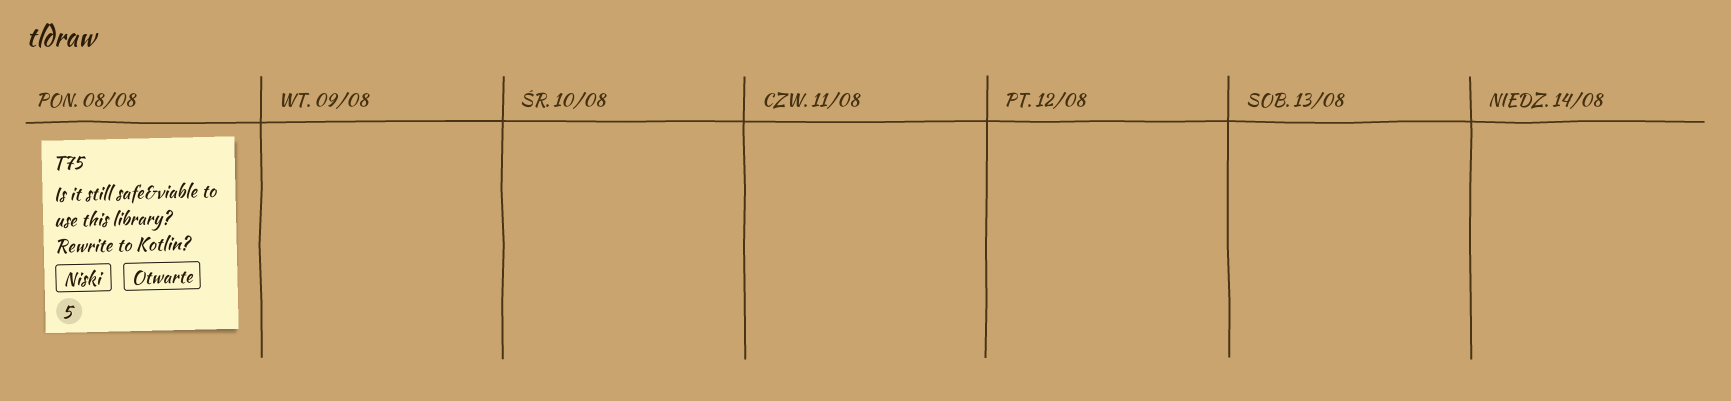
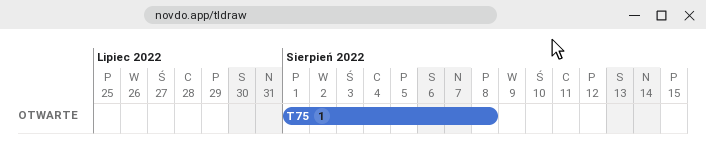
T75, estimate: 5 -> 1

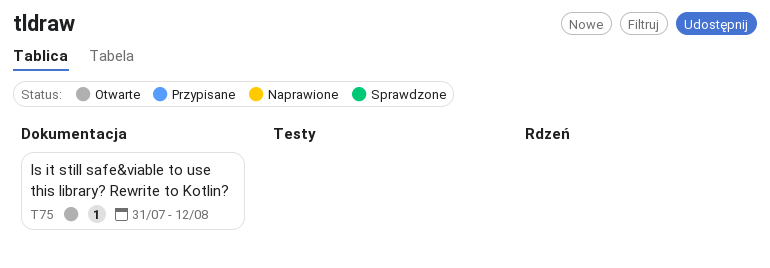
T75, start: Aug 1 -> Jul 31
T75, due: Aug 8 -> Aug 12

